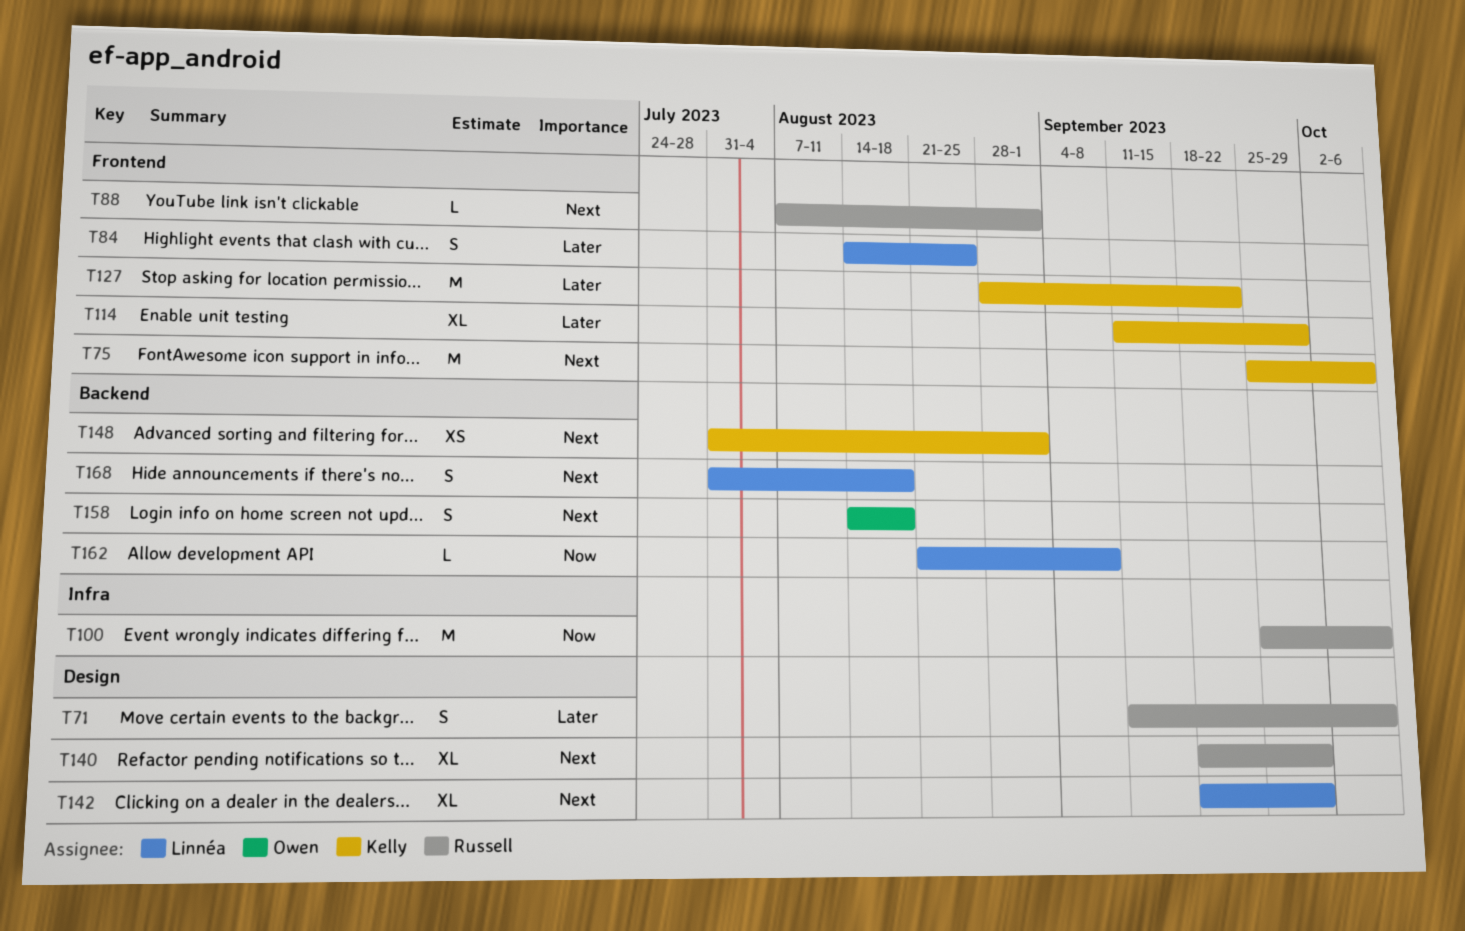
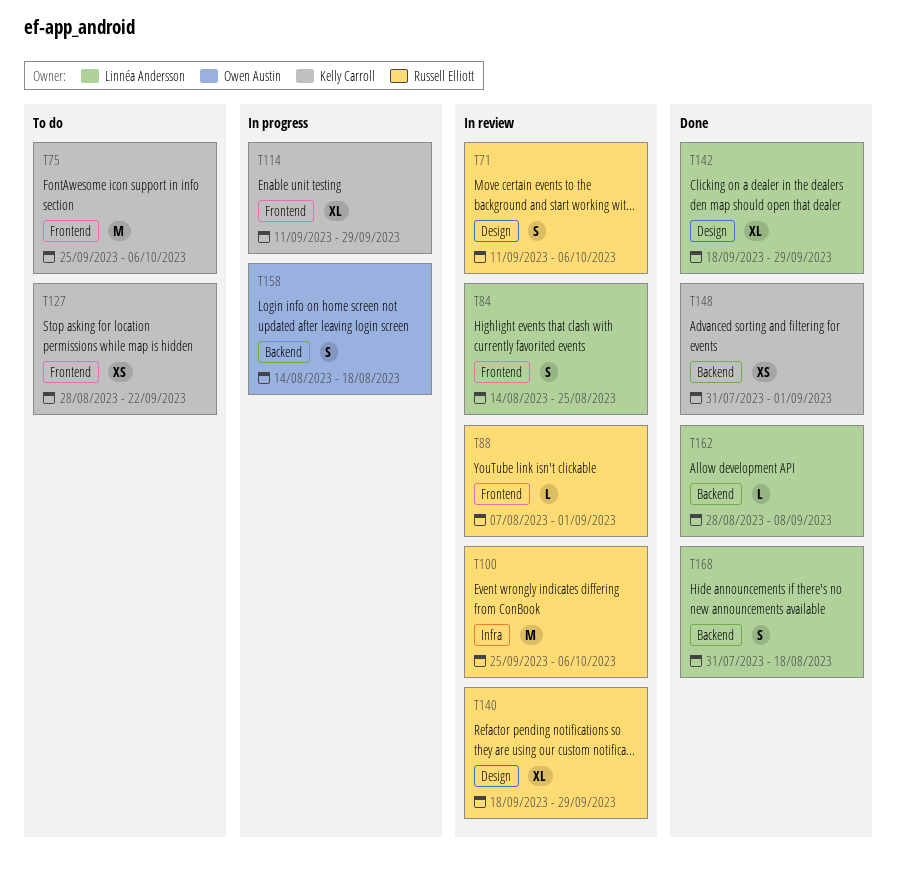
T127, estimate: M -> XS
T162, start: Aug 21 -> Aug 28

